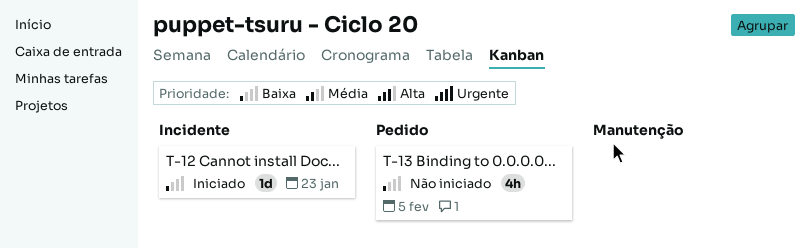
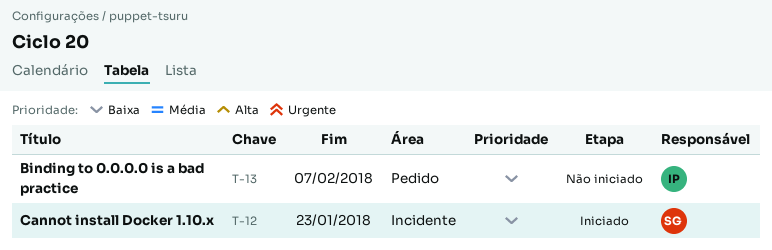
T-13, due: Feb 5 -> Feb 7

